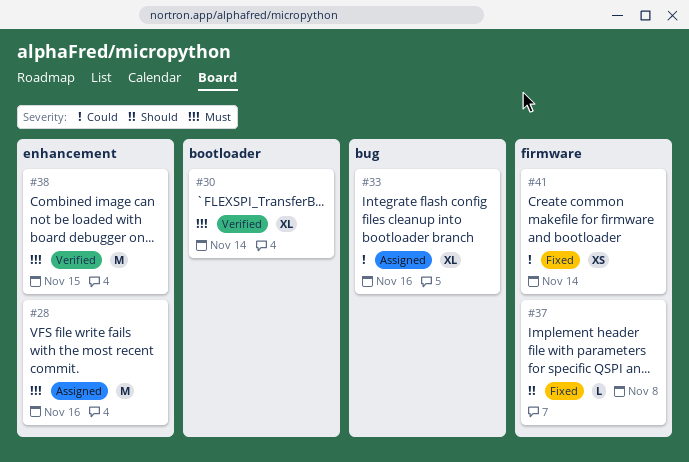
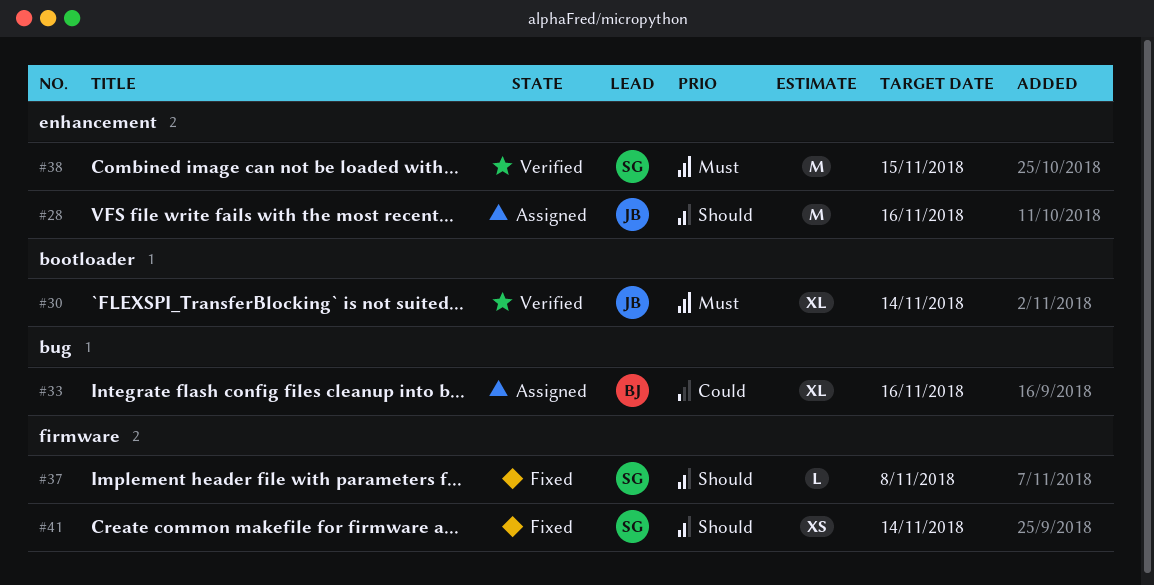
#28, priority: Must -> Should
#41, priority: Could -> Should

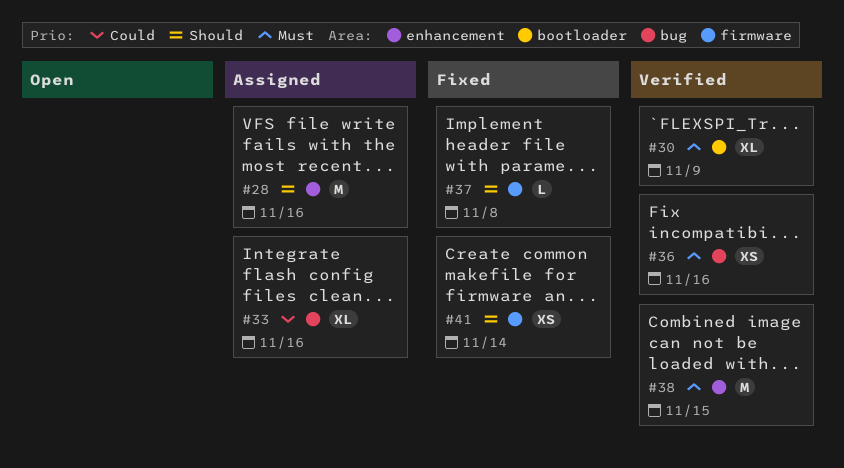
#30, due: Nov 14 -> Nov 9
#36: none -> present

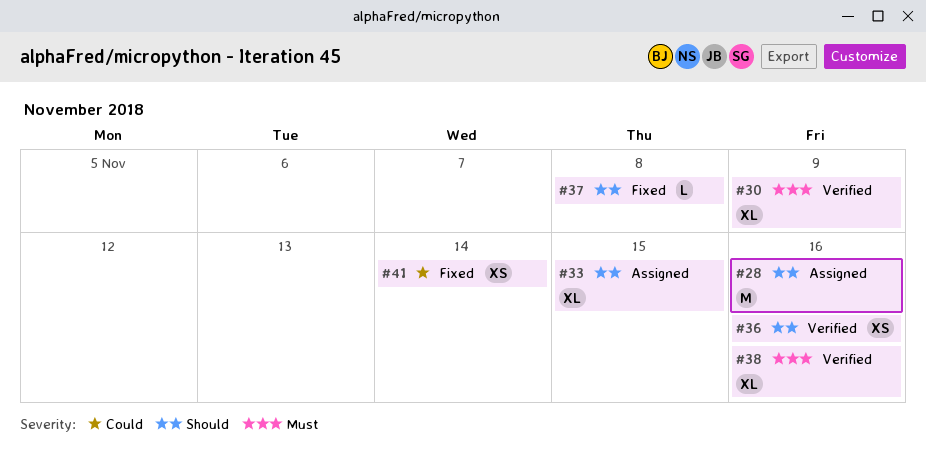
#33, priority: Could -> Should
#33, due: Nov 16 -> Nov 15
#36, priority: Must -> Should
#38, estimate: M -> XL
#38, due: Nov 15 -> Nov 16
#41, priority: Should -> Could

